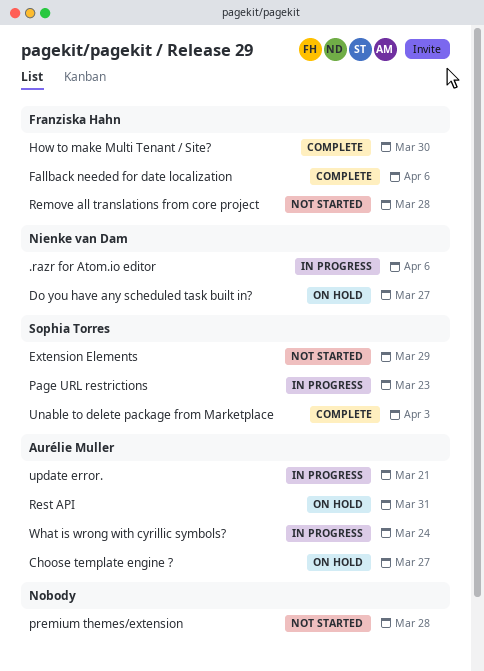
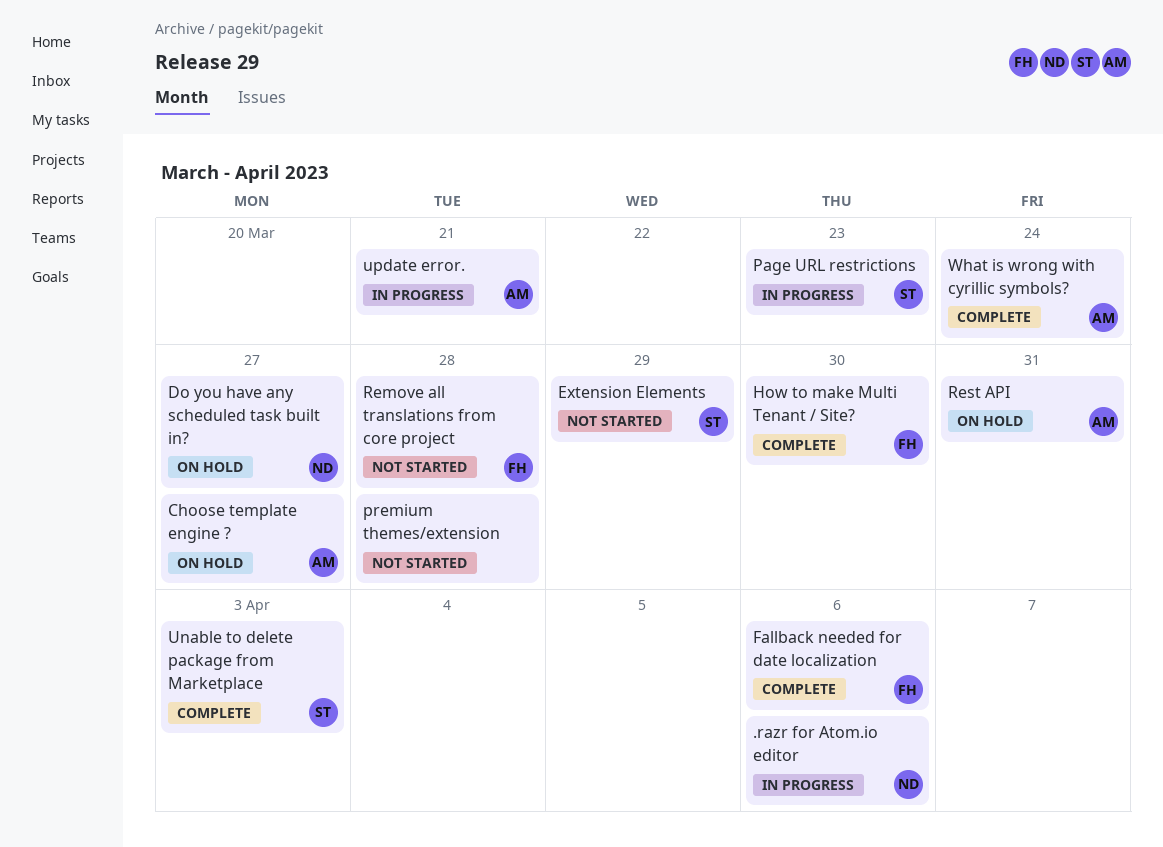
What is wrong with cyrillic symbols?, status: In progress -> Complete

